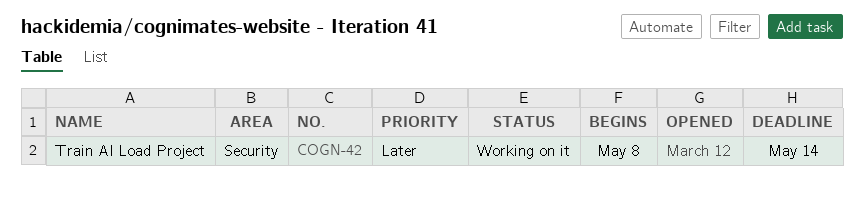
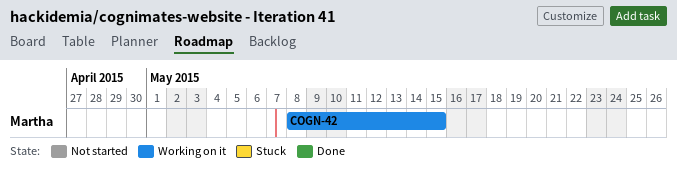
COGN-42, due: May 14 -> May 15

